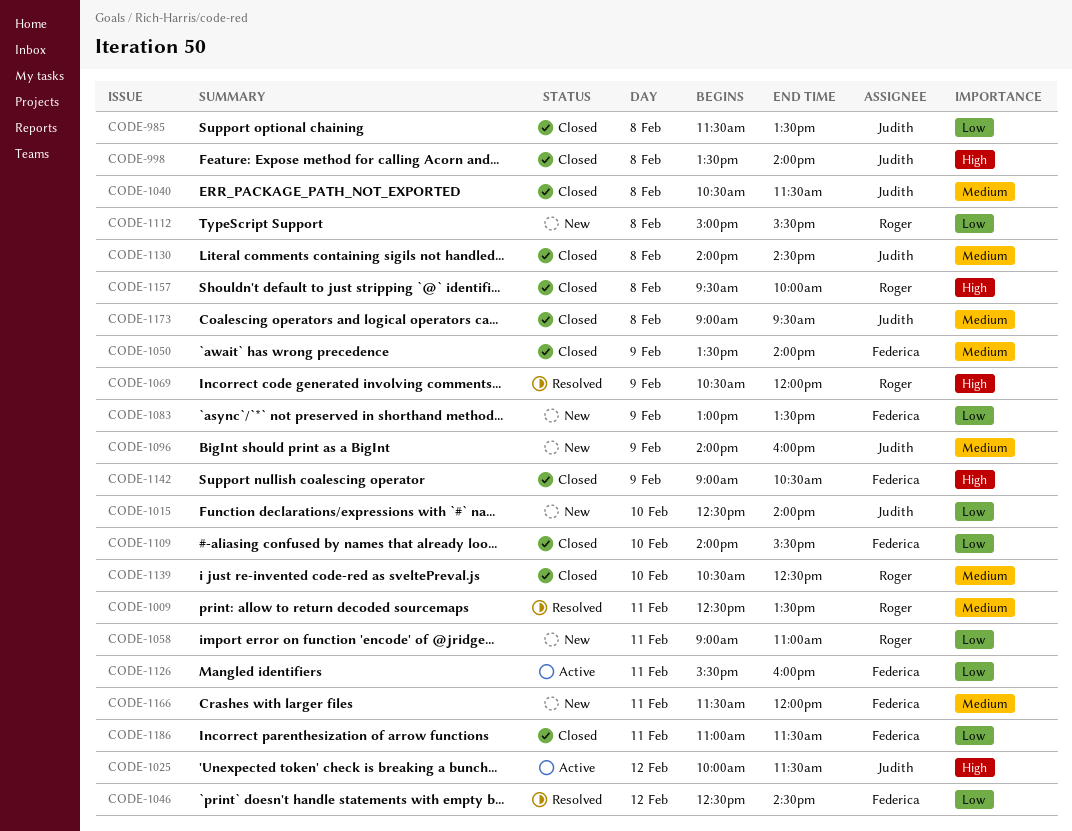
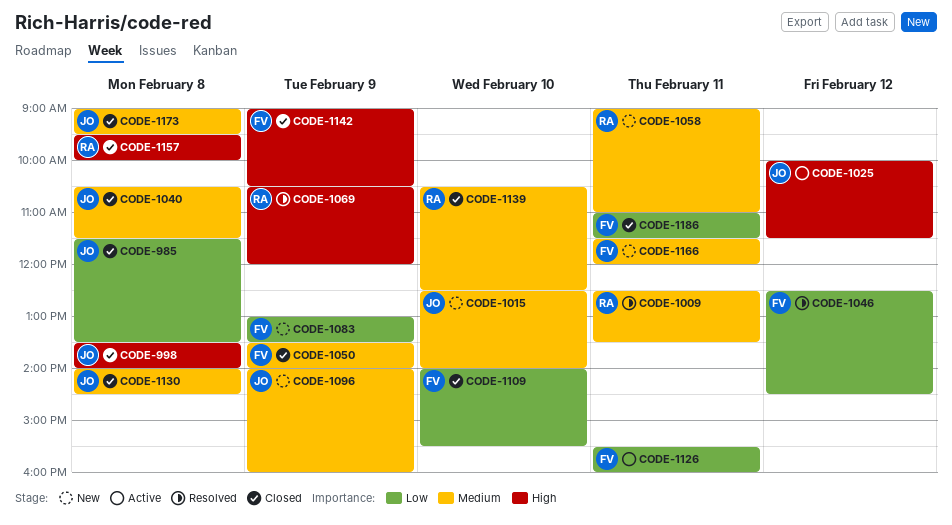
CODE-1015, priority: Low -> Medium
CODE-1058, priority: Low -> Medium
CODE-1112: present -> none

